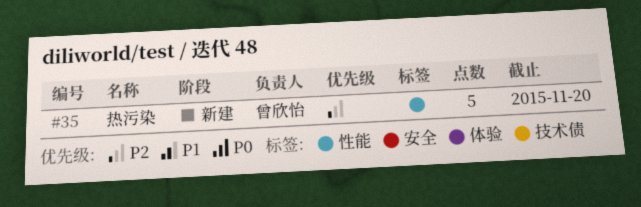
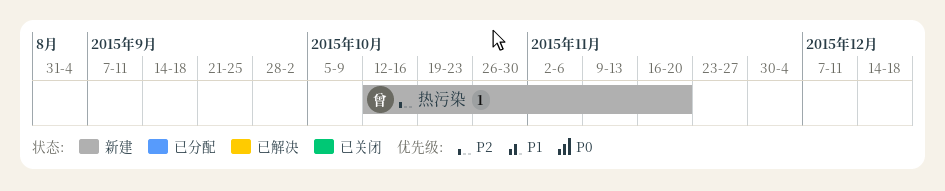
热污染, estimate: 5 -> 1

